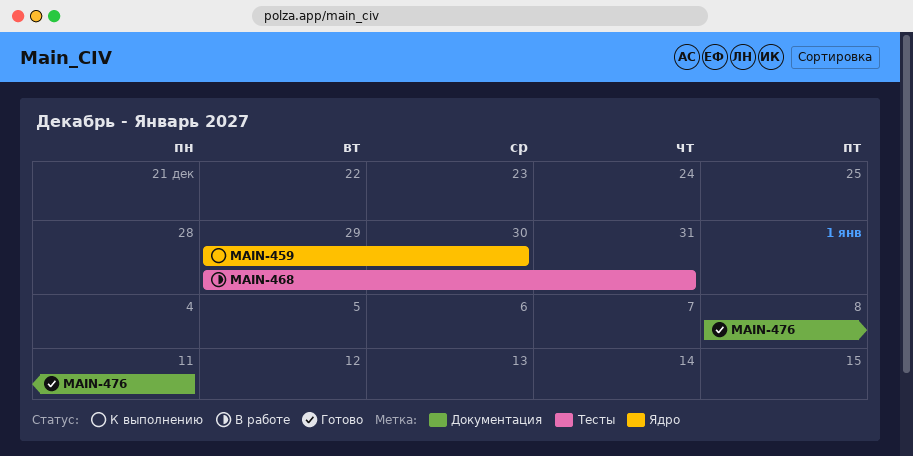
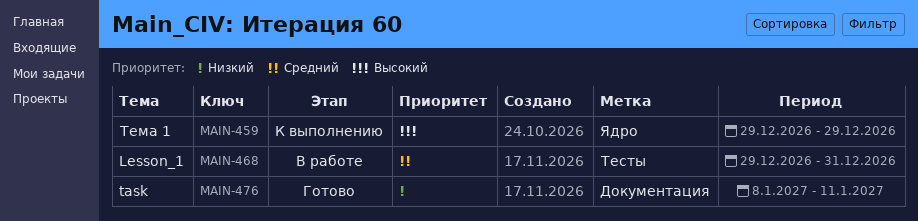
MAIN-459, due: Dec 30 -> Dec 29

